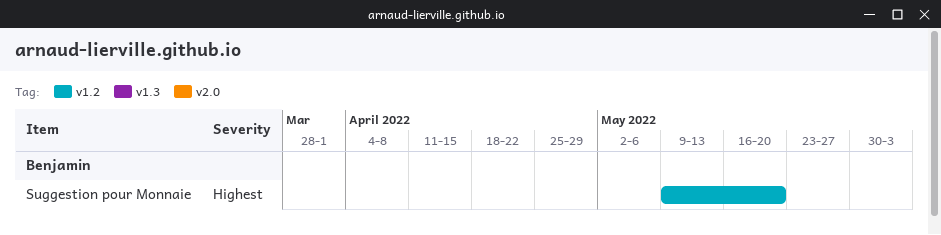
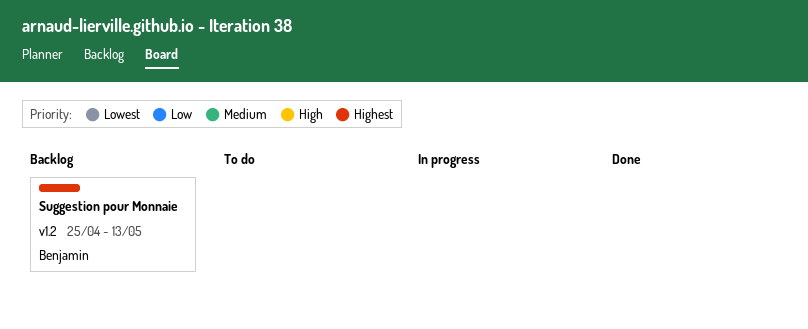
Suggestion pour Monnaie, start: May 9 -> Apr 25
Suggestion pour Monnaie, due: May 20 -> May 13

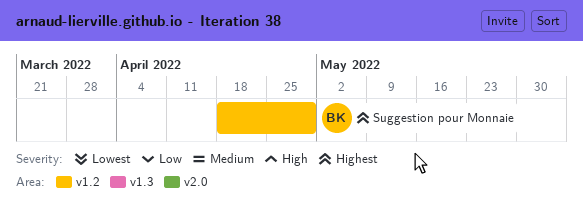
Suggestion pour Monnaie, start: Apr 25 -> Apr 18
Suggestion pour Monnaie, due: May 13 -> Apr 29

